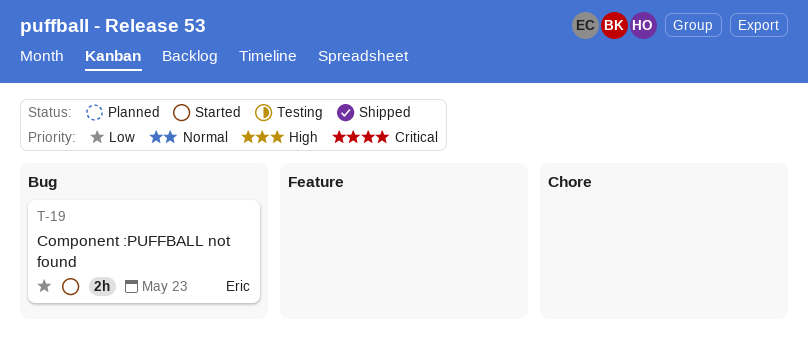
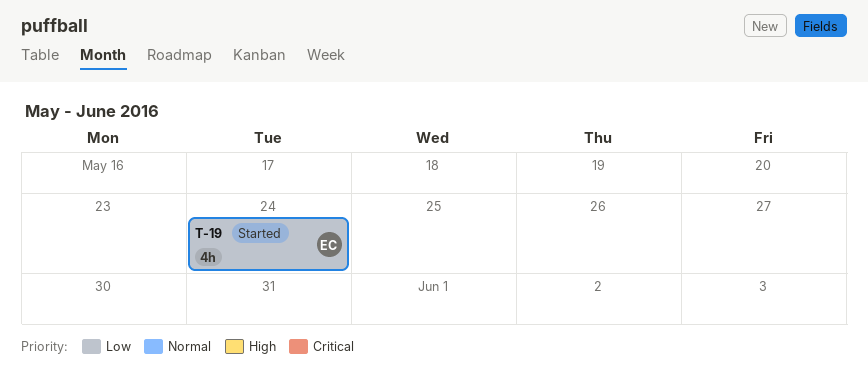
T-19, estimate: 2h -> 4h
T-19, due: May 23 -> May 24

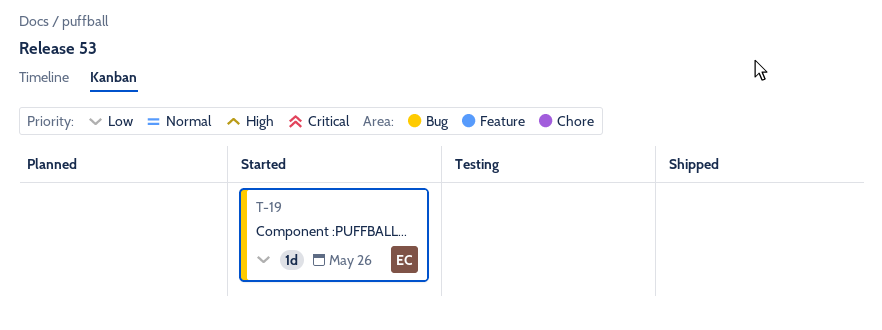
T-19, estimate: 4h -> 1d
T-19, due: May 24 -> May 26

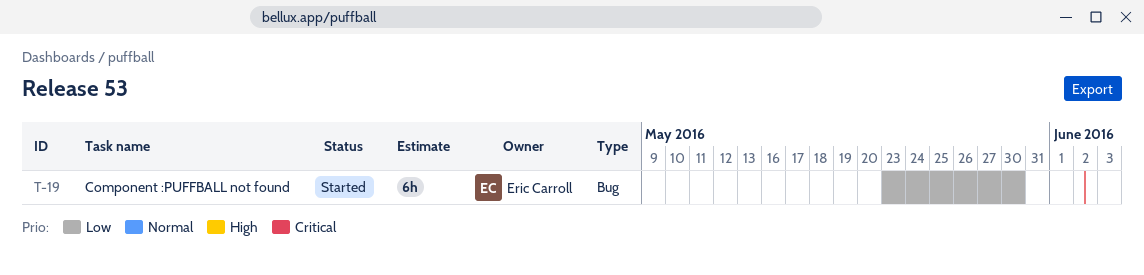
T-19, estimate: 1d -> 6h
T-19, due: May 26 -> May 30

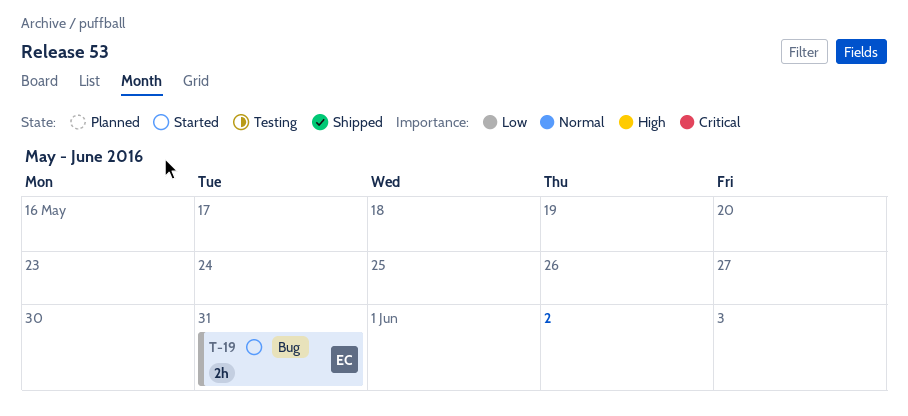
T-19, estimate: 6h -> 2h
T-19, due: May 30 -> May 31

